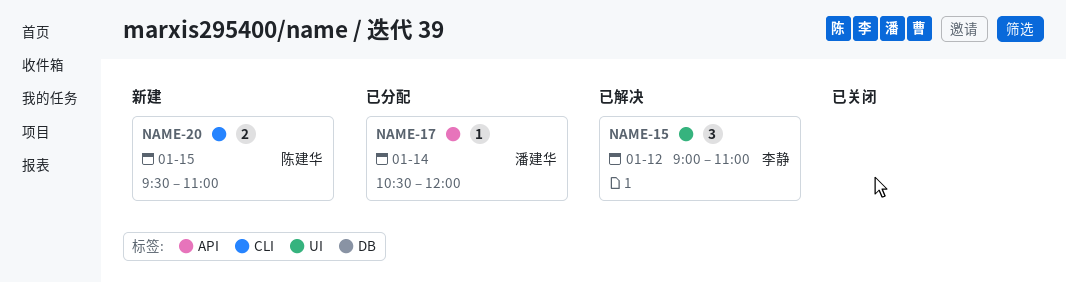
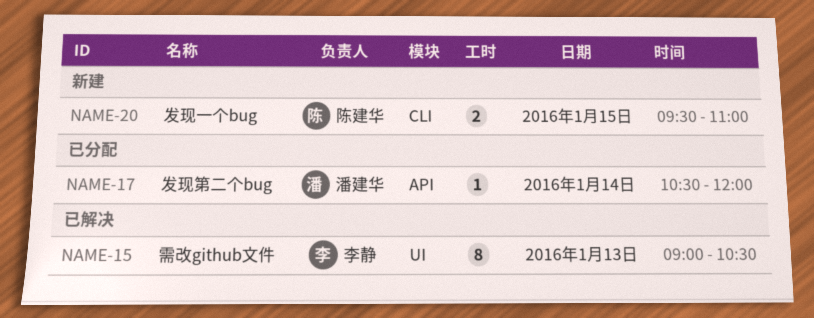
NAME-15, estimate: 3 -> 8
NAME-15, day: Jan 12 -> Jan 13
NAME-15, ends: 11:00 -> 10:30

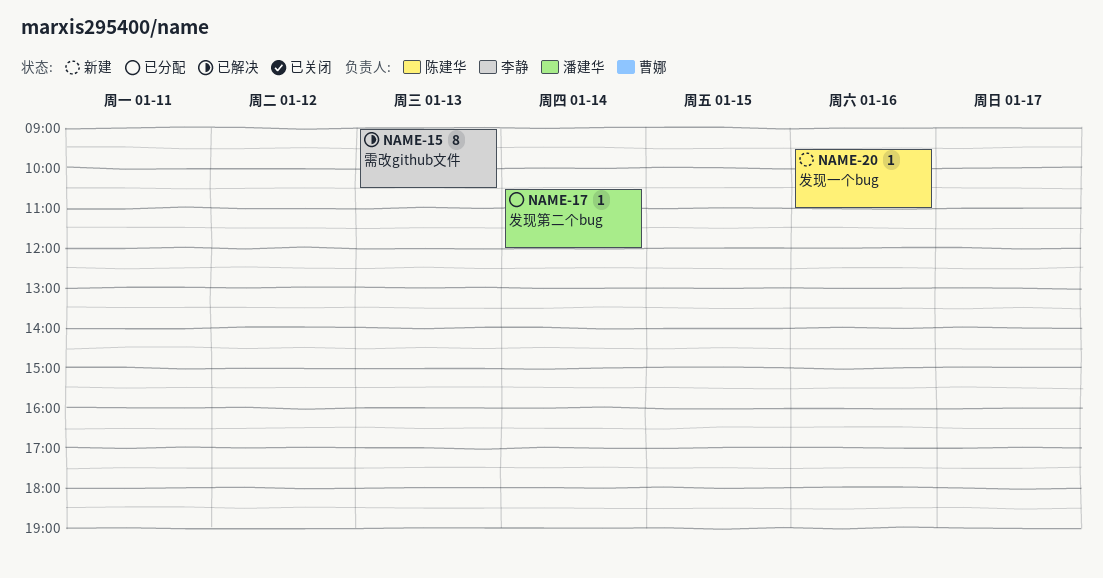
NAME-20, estimate: 2 -> 1
NAME-20, day: Jan 15 -> Jan 16

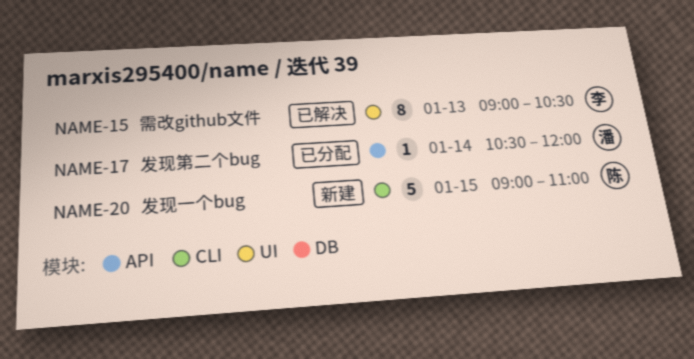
NAME-20, estimate: 1 -> 5
NAME-20, day: Jan 16 -> Jan 15
NAME-20, begins: 09:30 -> 09:00

